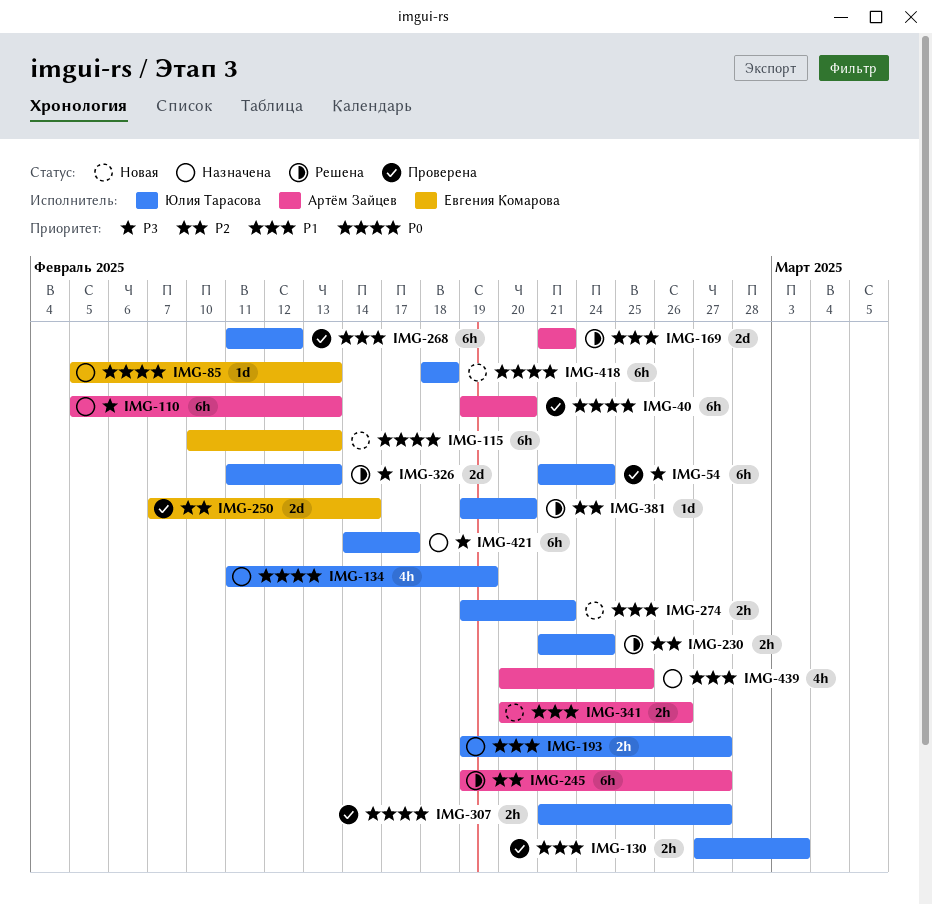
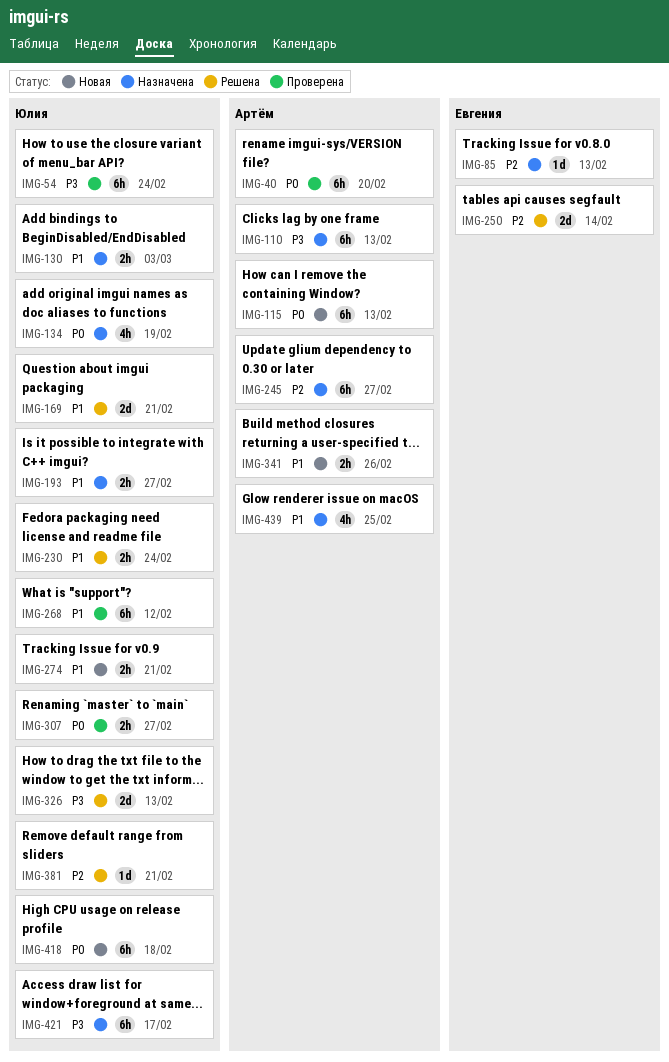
IMG-85, priority: P0 -> P2
IMG-115, owner: Евгения Комарова -> Артём Зайцев
IMG-130, status: Проверена -> Назначена
IMG-169, owner: Артём Зайцев -> Юлия Тарасова
IMG-230, priority: P2 -> P1
IMG-245, status: Решена -> Назначена
IMG-250, status: Проверена -> Решена
IMG-381, due: Feb 20 -> Feb 21

